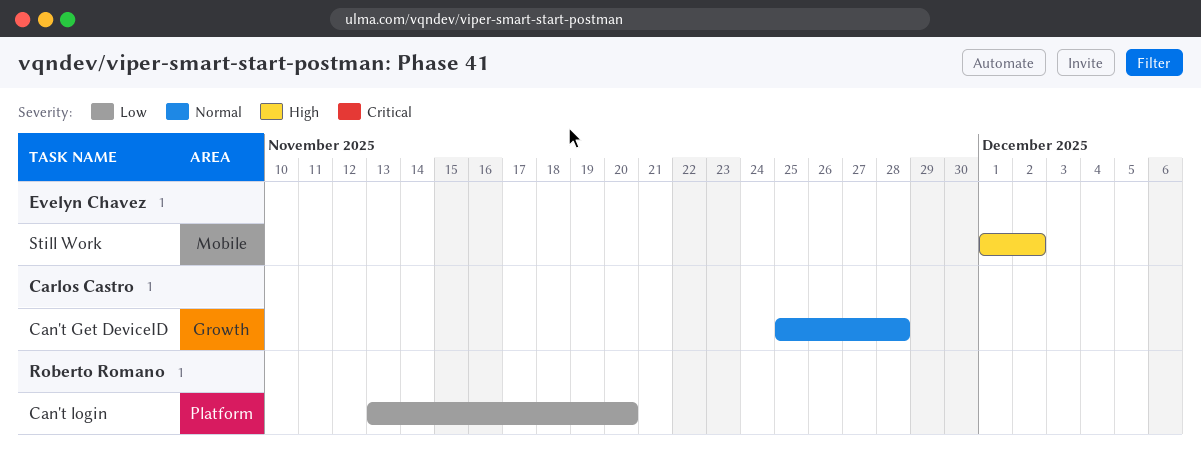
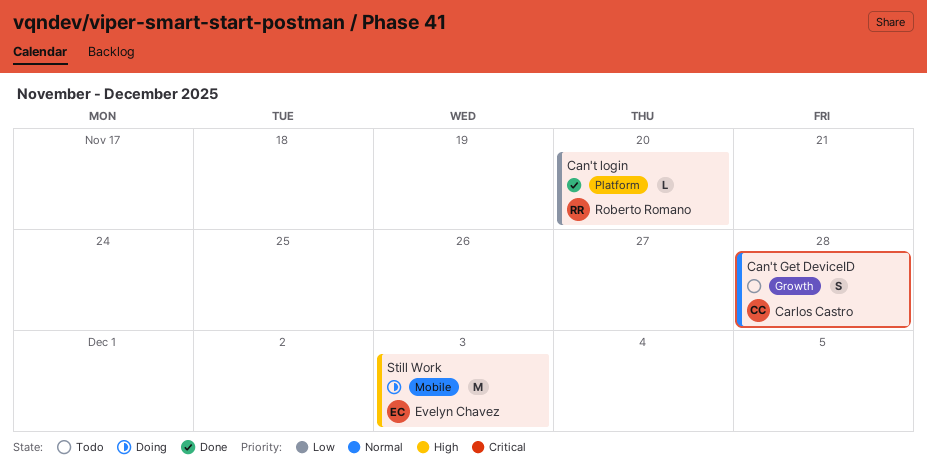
Still Work, due: Dec 2 -> Dec 3

